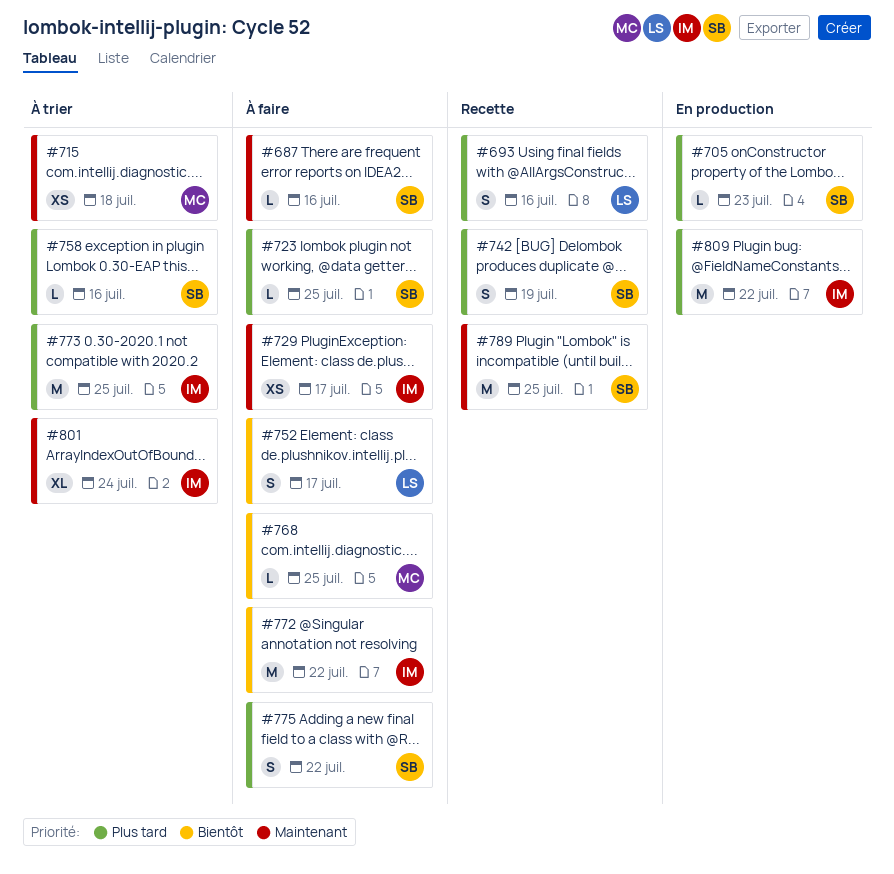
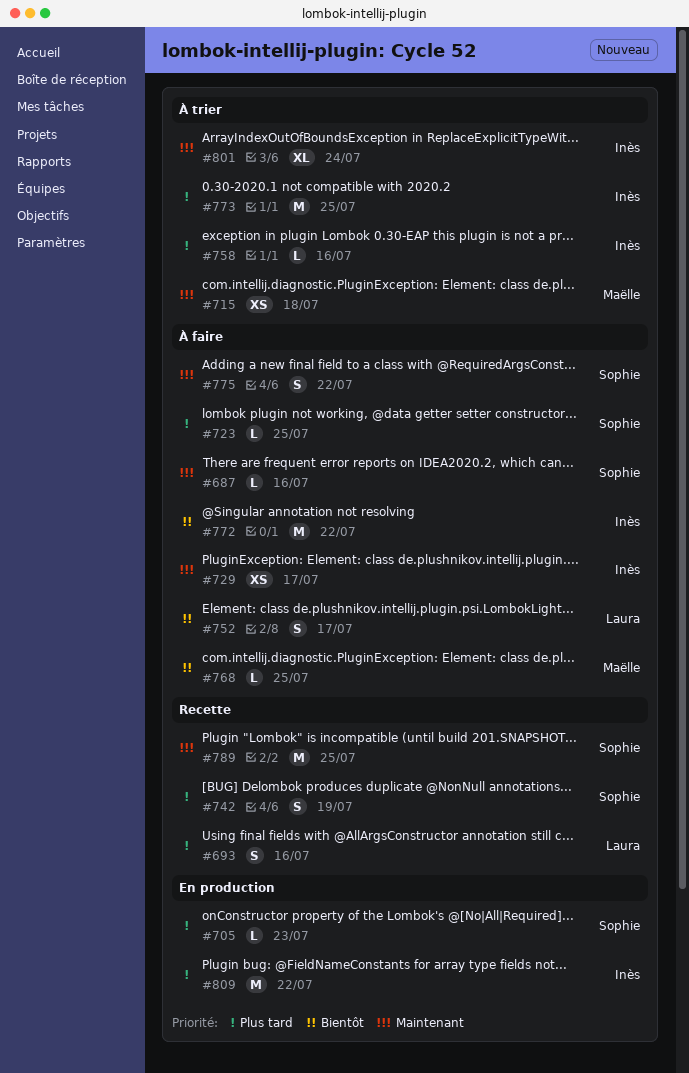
#758, owner: Sophie -> Inès
#775, priority: Plus tard -> Maintenant

